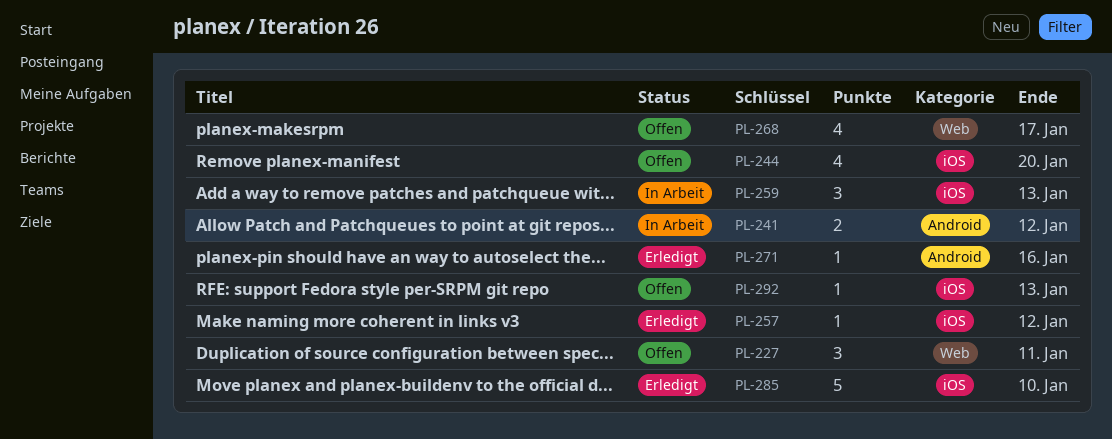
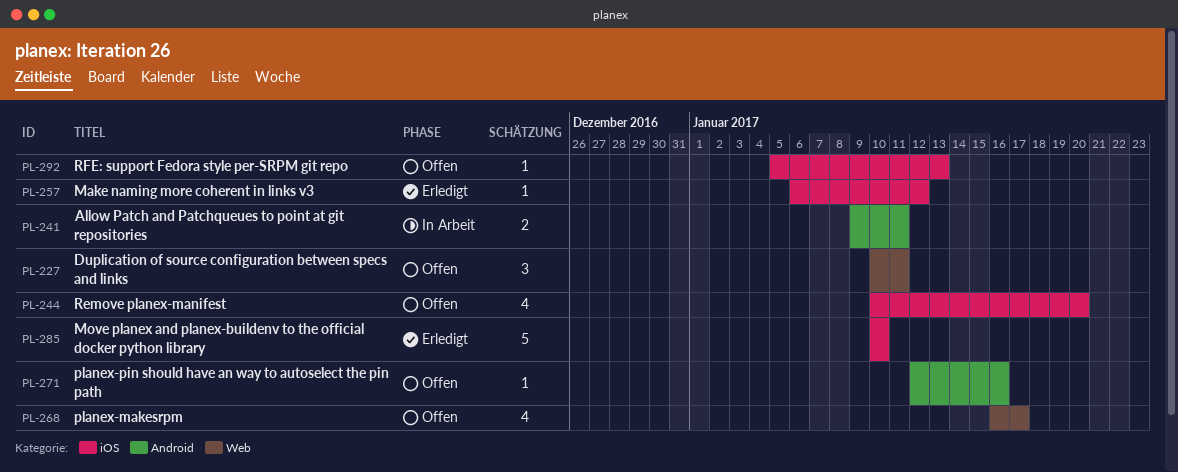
PL-241, due: Jan 12 -> Jan 11
PL-259: present -> none
PL-271, status: Erledigt -> Offen

